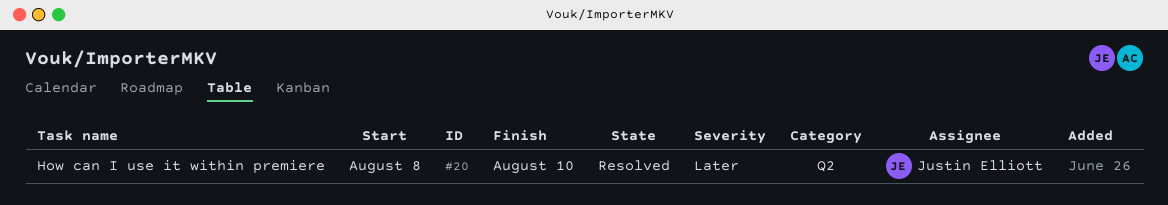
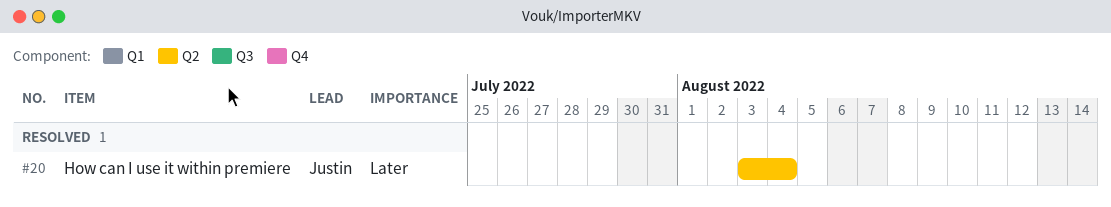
#20, start: Aug 8 -> Aug 3
#20, due: Aug 10 -> Aug 4

